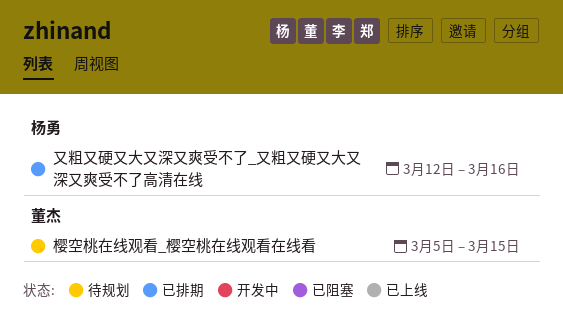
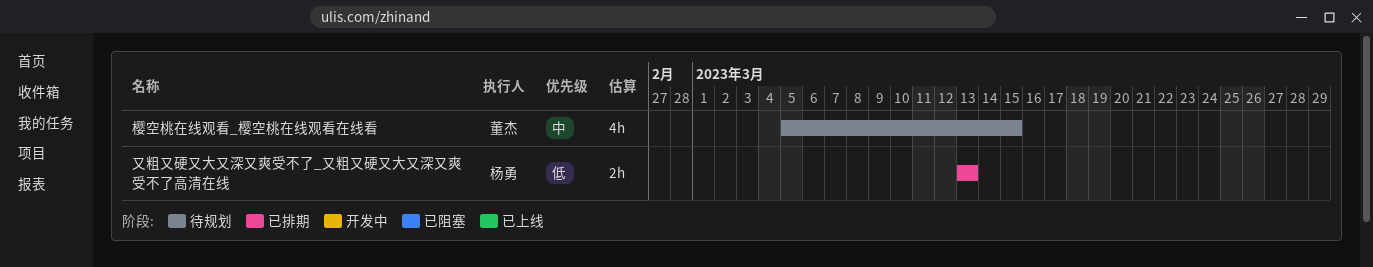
又粗又硬又大又深又爽受不了_又粗又硬又大又深又爽受不了高清在线, start: Mar 12 -> Mar 13
又粗又硬又大又深又爽受不了_又粗又硬又大又深又爽受不了高清在线, due: Mar 16 -> Mar 13

